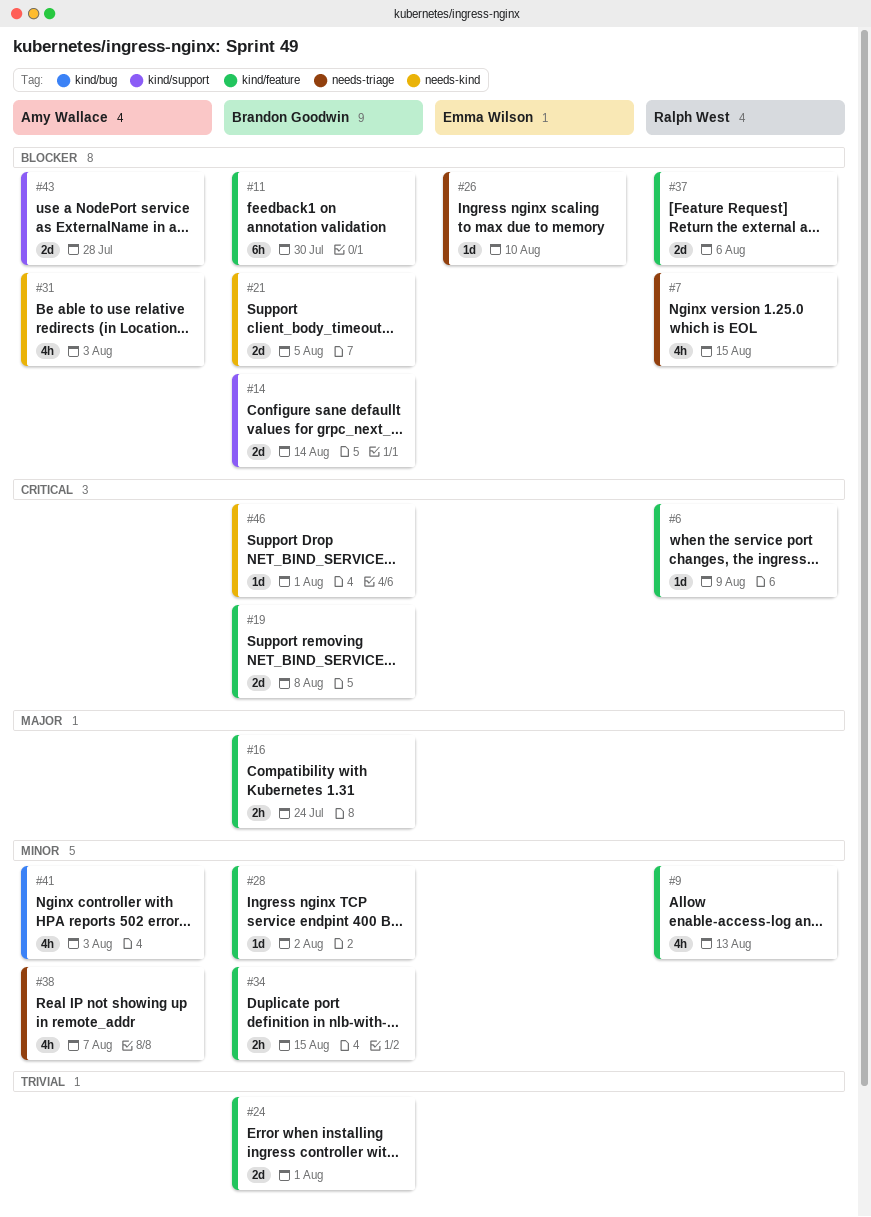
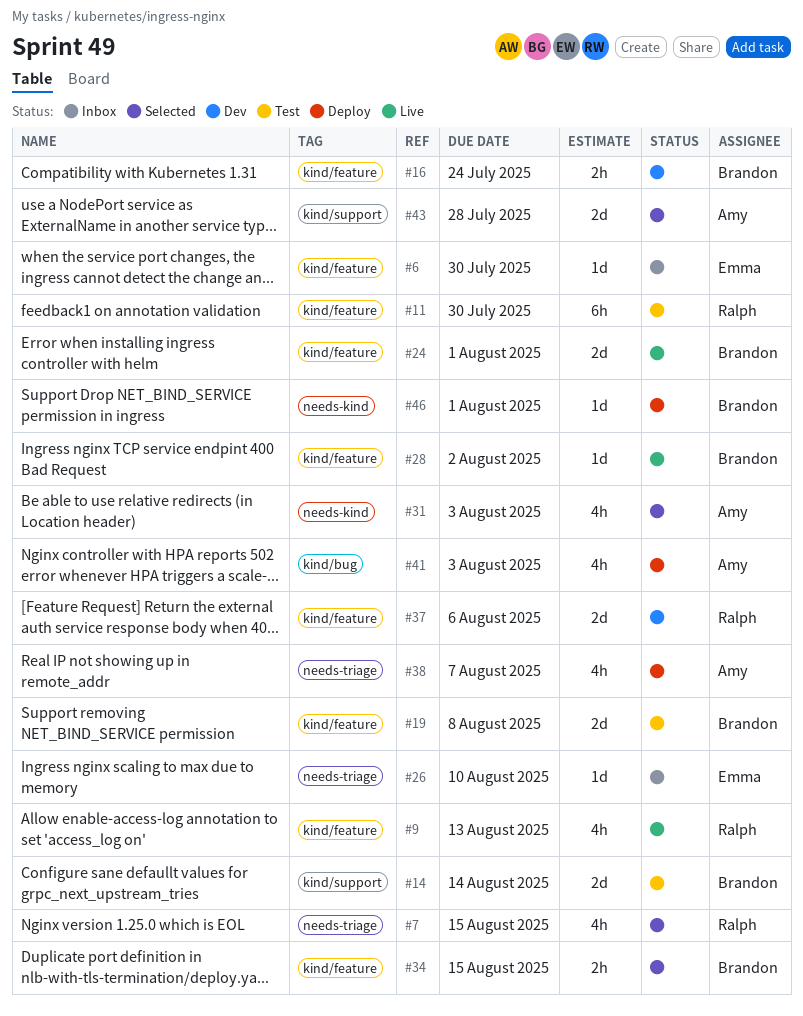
#6, owner: Ralph West -> Emma Wilson
#6, due: Aug 9 -> Jul 30
#11, owner: Brandon Goodwin -> Ralph West
#21: present -> none

